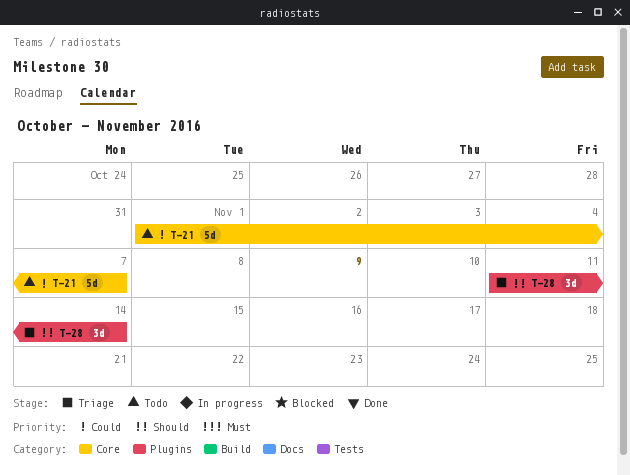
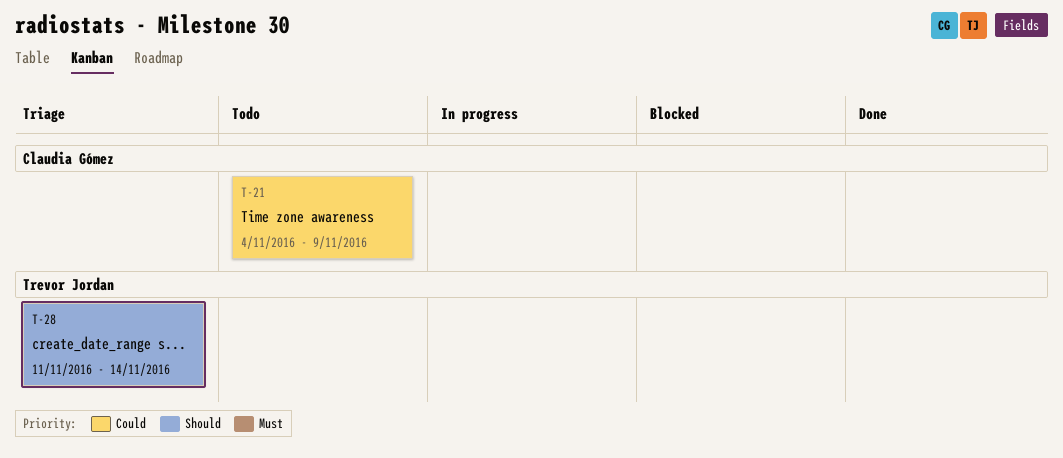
T-21, start: Nov 1 -> Nov 4
T-21, due: Nov 7 -> Nov 9

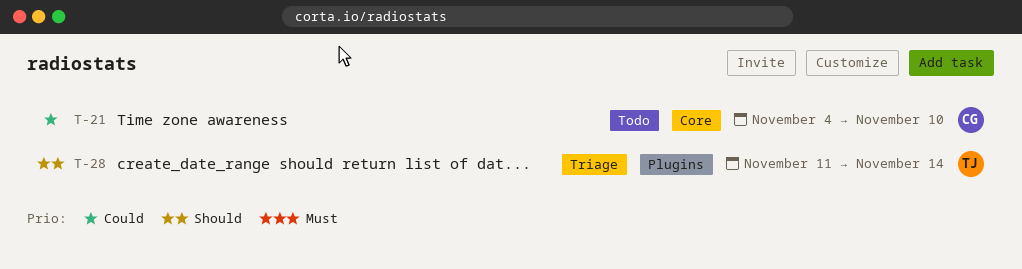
T-21, due: Nov 9 -> Nov 10

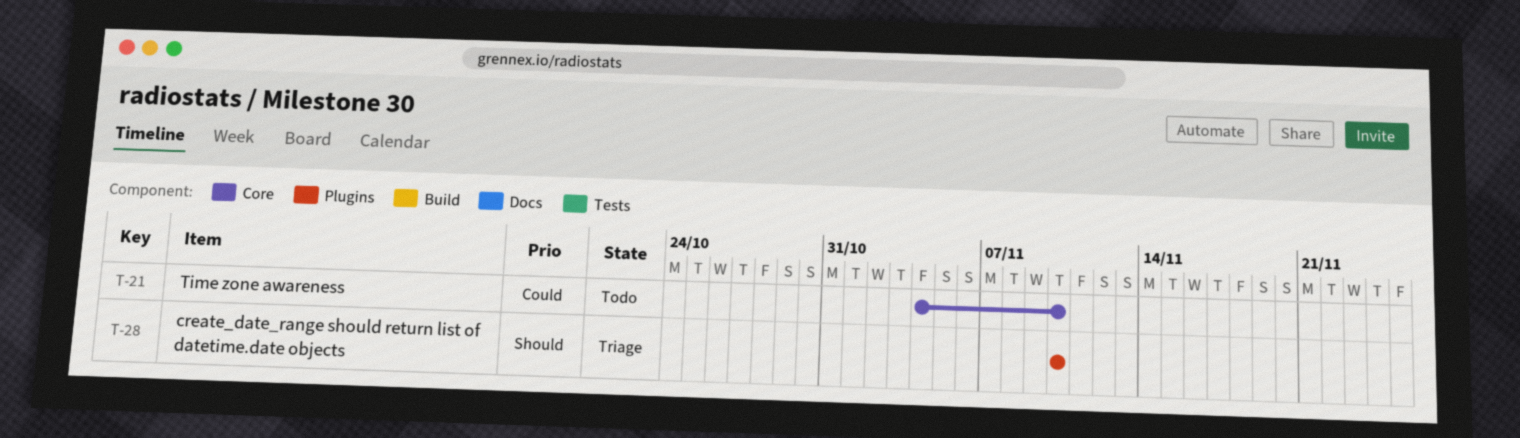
T-28, start: Nov 11 -> Nov 10
T-28, due: Nov 14 -> Nov 10

